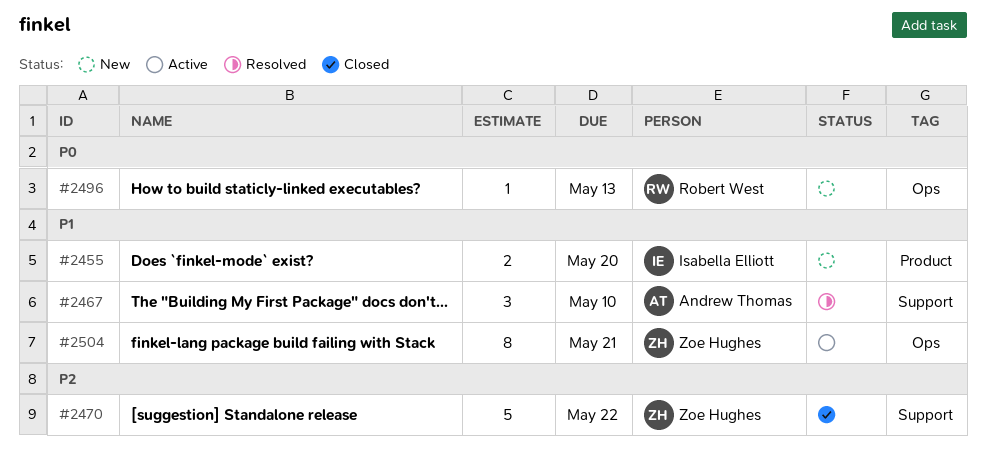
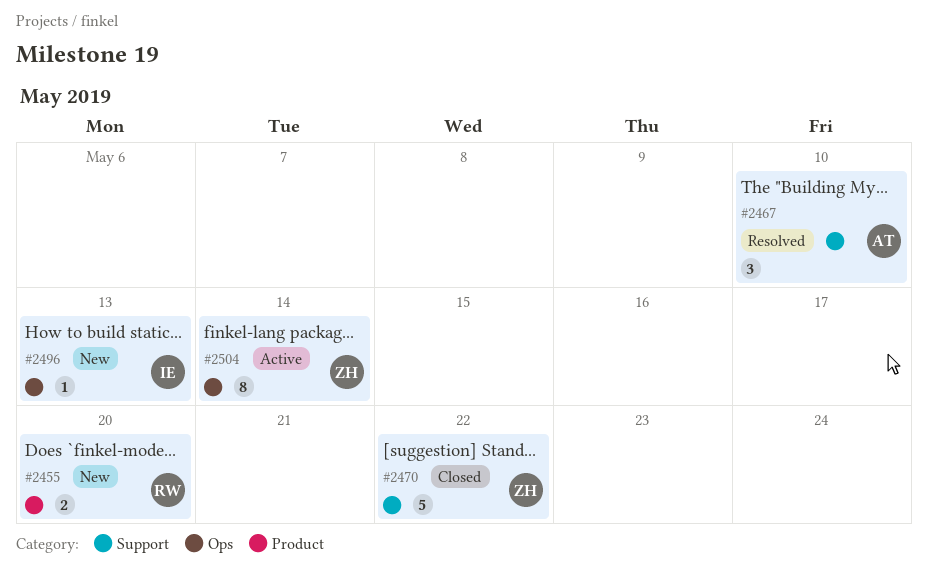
#2455, owner: Isabella Elliott -> Robert West
#2496, owner: Robert West -> Isabella Elliott
#2504, due: May 21 -> May 14

